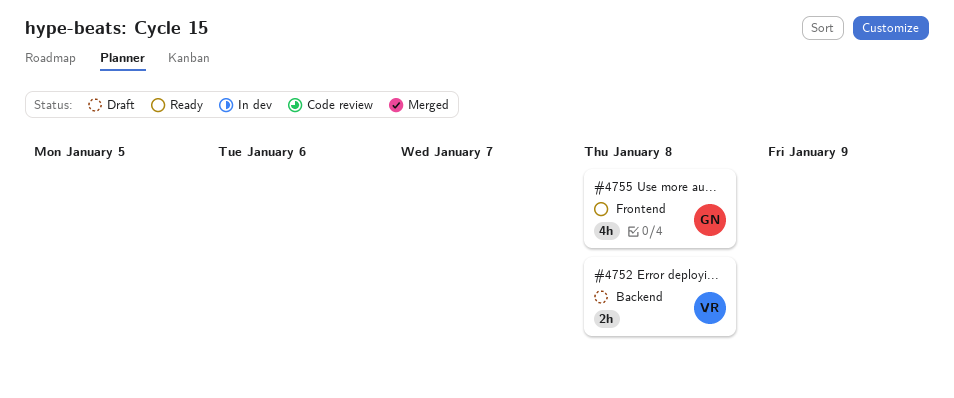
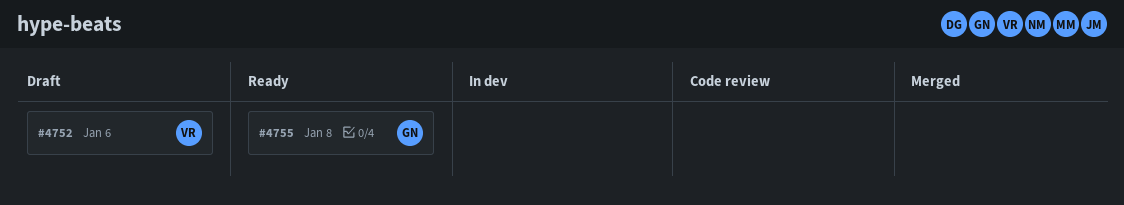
#4752, due: Jan 8 -> Jan 6

